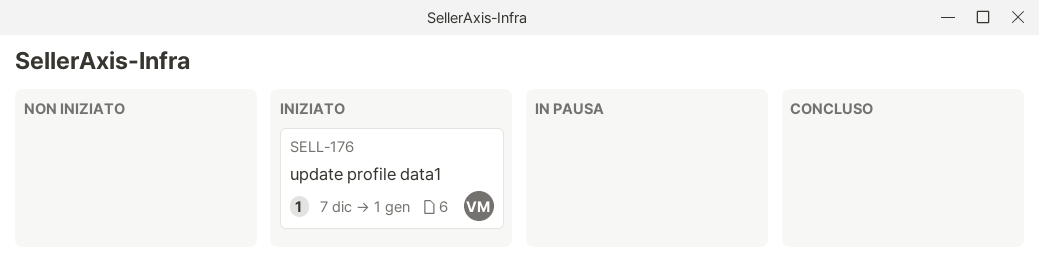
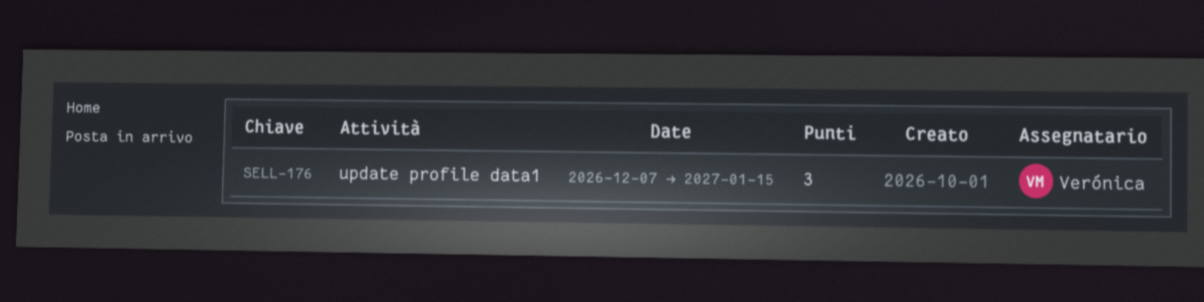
SELL-176, estimate: 1 -> 3
SELL-176, due: Jan 1 -> Jan 15

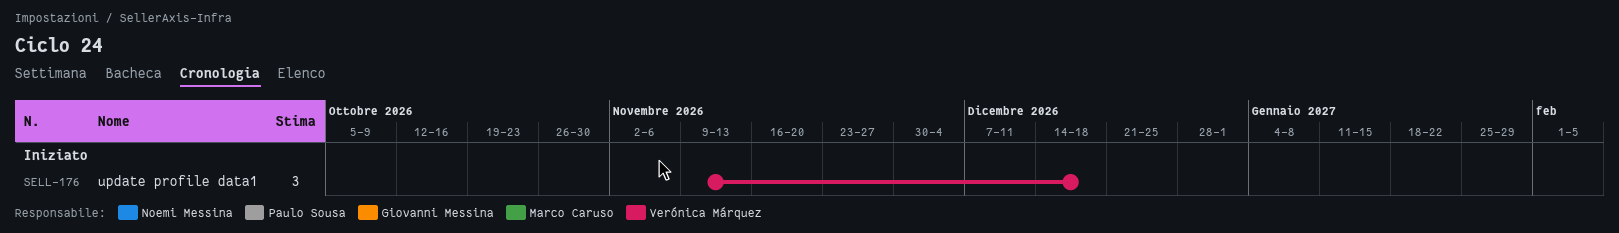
SELL-176, start: Dec 7 -> Nov 9
SELL-176, due: Jan 15 -> Dec 18

